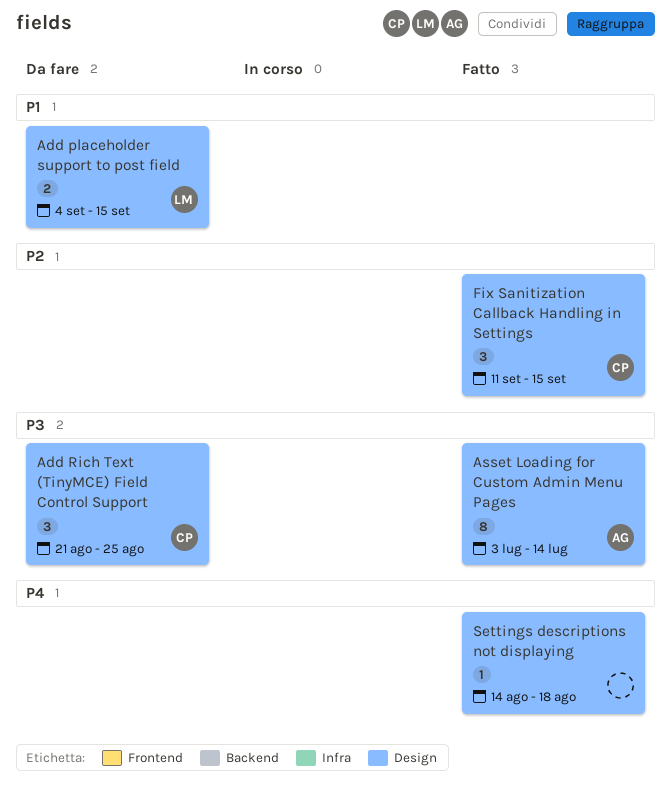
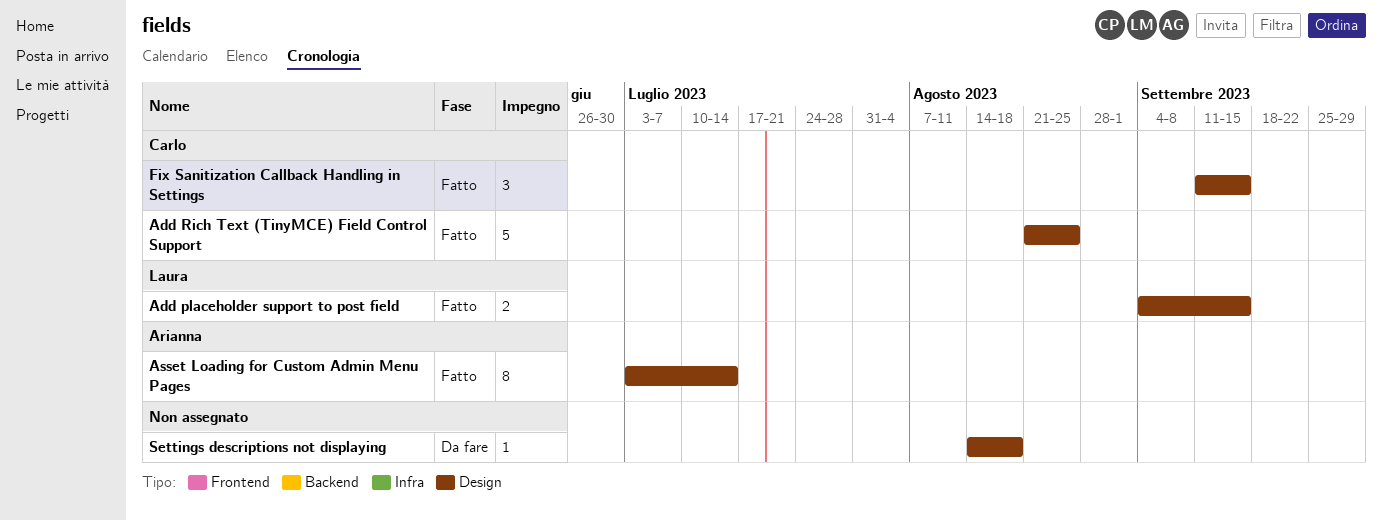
Add placeholder support to post field, status: Da fare -> Fatto
Add Rich Text (TinyMCE) Field Control Support, status: Da fare -> Fatto
Add Rich Text (TinyMCE) Field Control Support, estimate: 3 -> 5
Settings descriptions not displaying, status: Fatto -> Da fare

